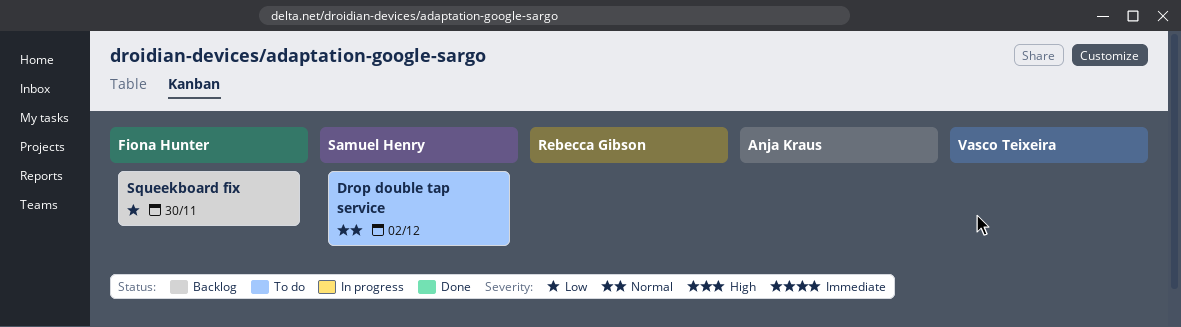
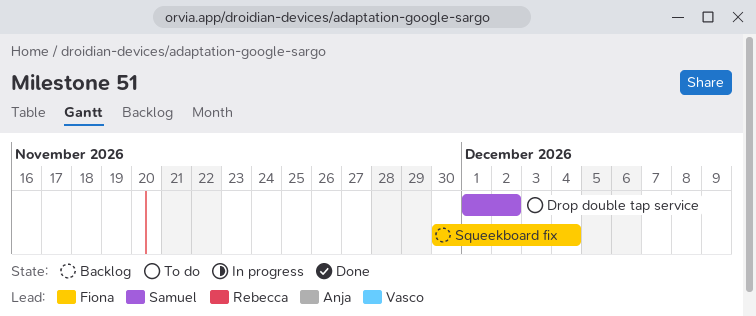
Squeekboard fix, due: Nov 30 -> Dec 4

